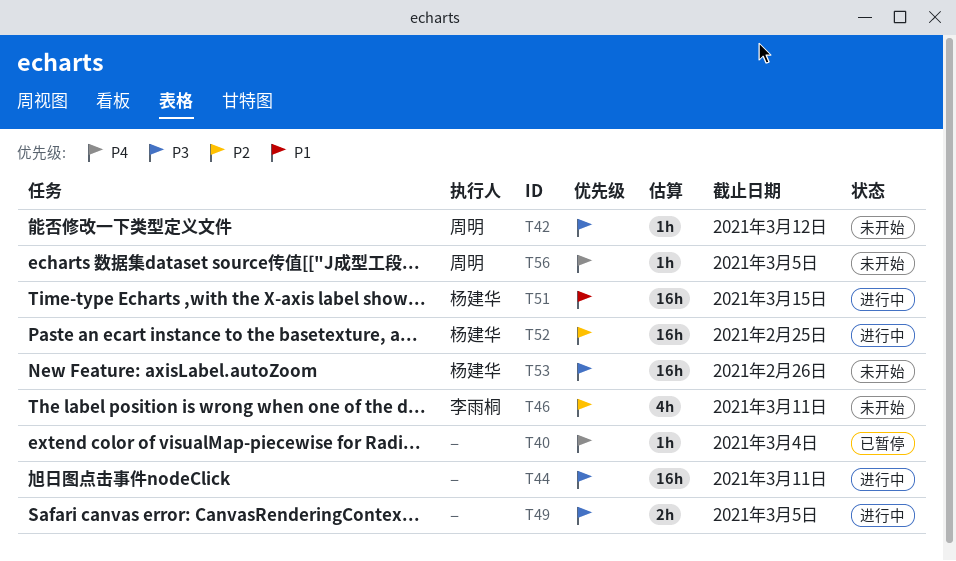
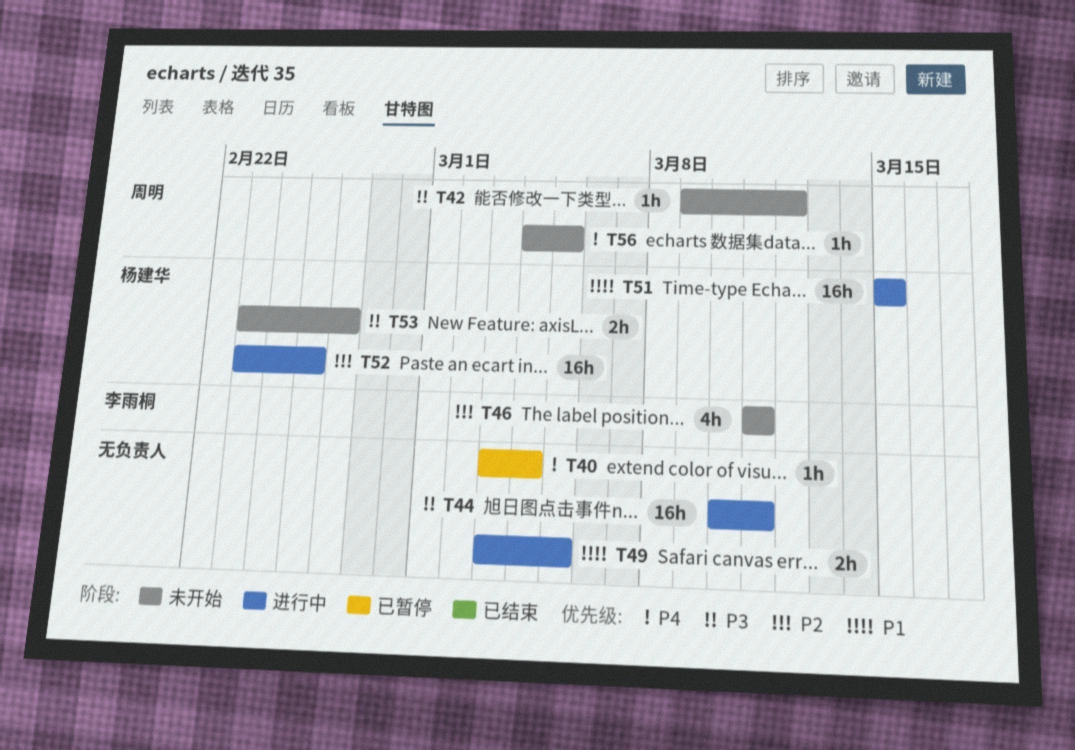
T49, priority: P3 -> P1
T53, estimate: 16h -> 2h

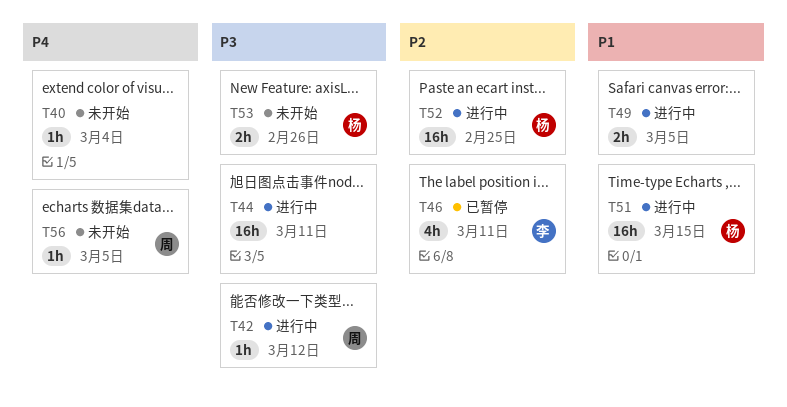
T40, status: 已暂停 -> 未开始
T42, status: 未开始 -> 进行中
T46, status: 未开始 -> 已暂停

